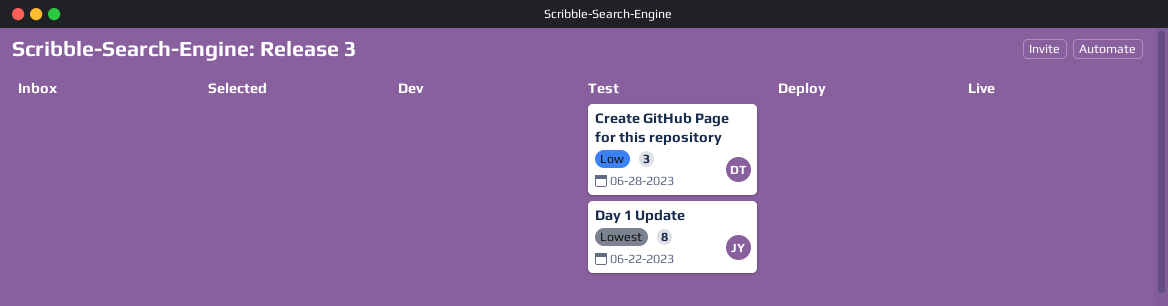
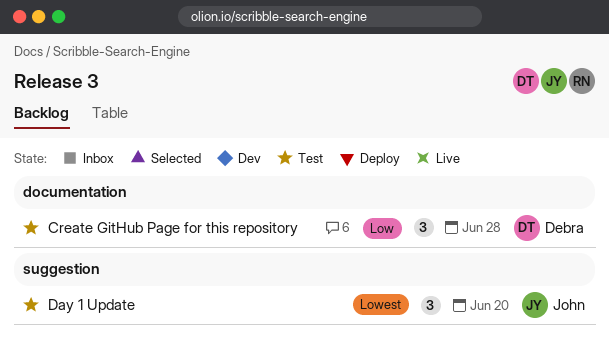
Day 1 Update, estimate: 8 -> 3
Day 1 Update, due: Jun 22 -> Jun 20

